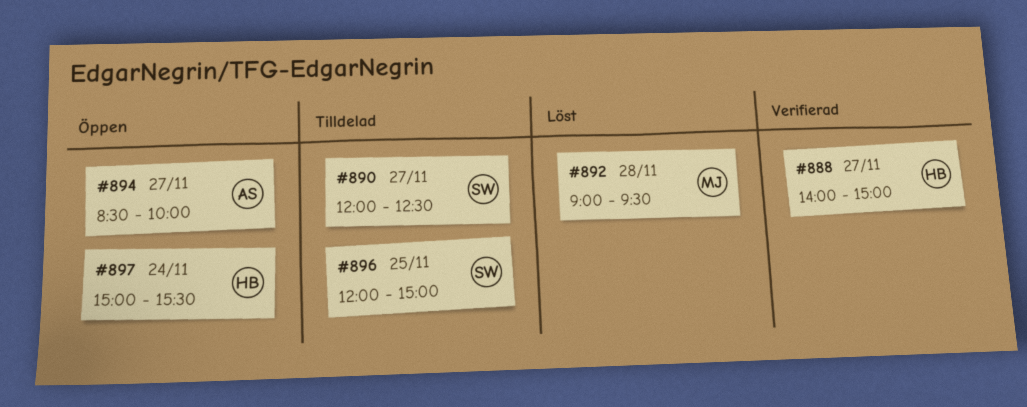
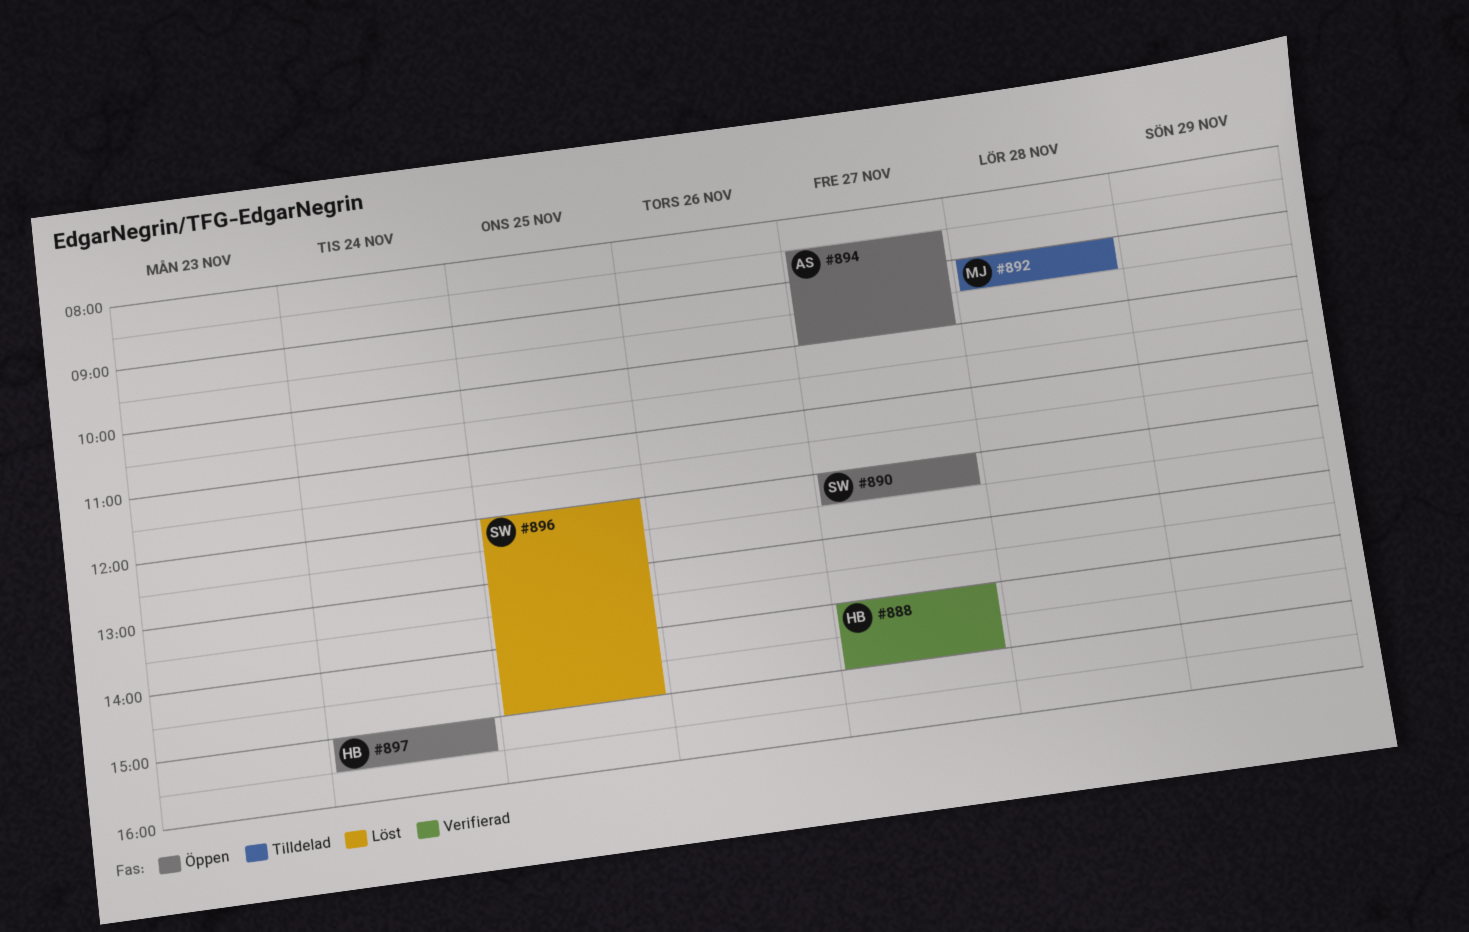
#890, status: Tilldelad -> Öppen
#892, status: Löst -> Tilldelad
#896, status: Tilldelad -> Löst

